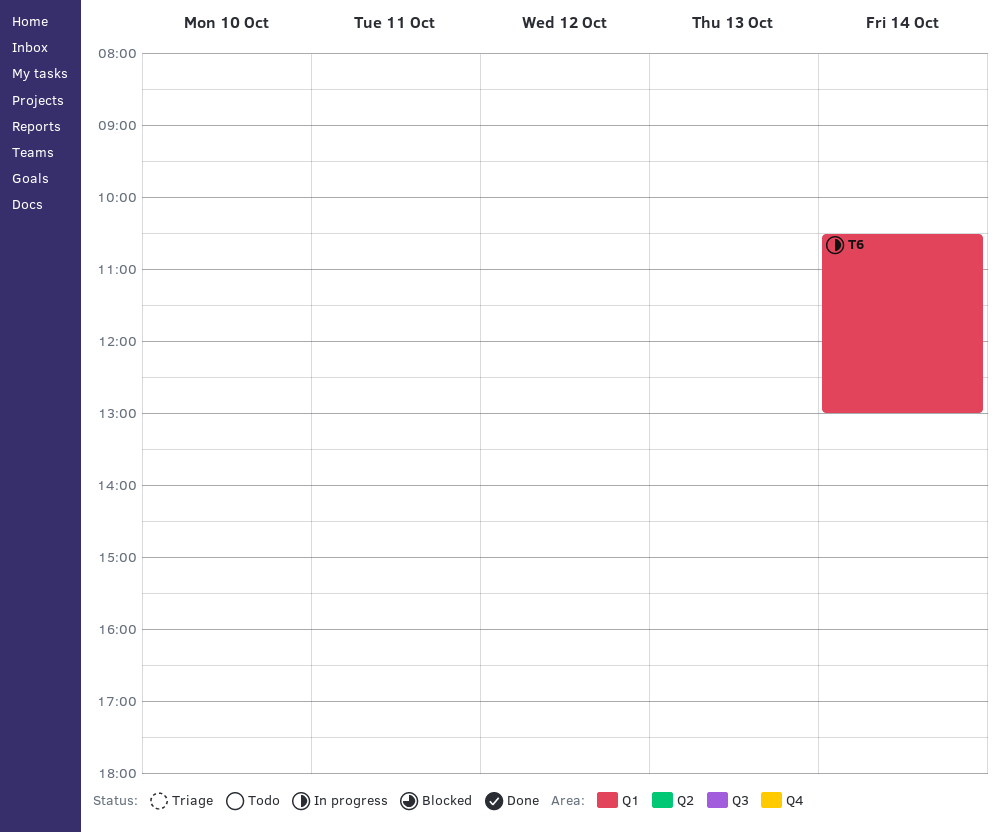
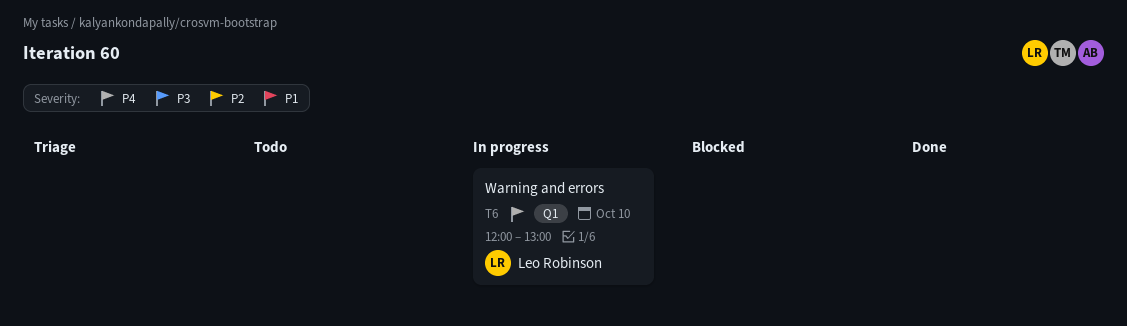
T6, day: Oct 14 -> Oct 10
T6, begins: 10:30 -> 12:00

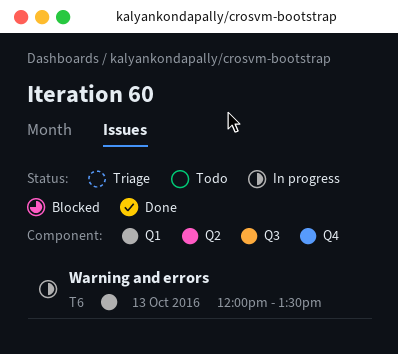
T6, day: Oct 10 -> Oct 13
T6, ends: 13:00 -> 13:30

